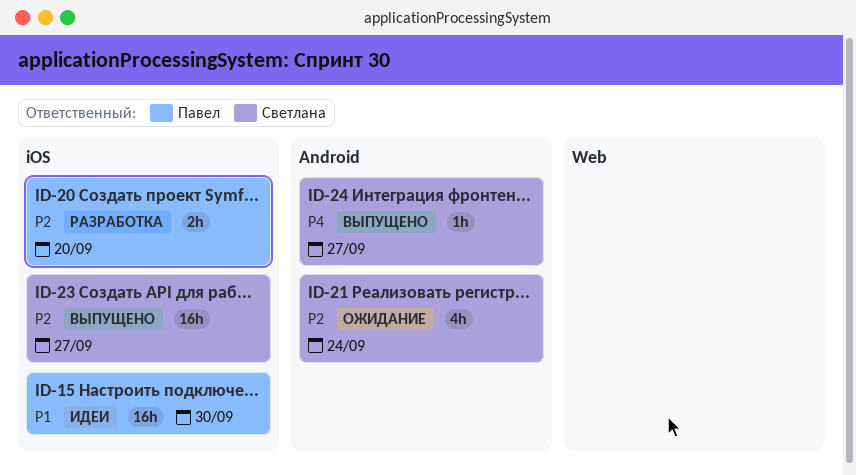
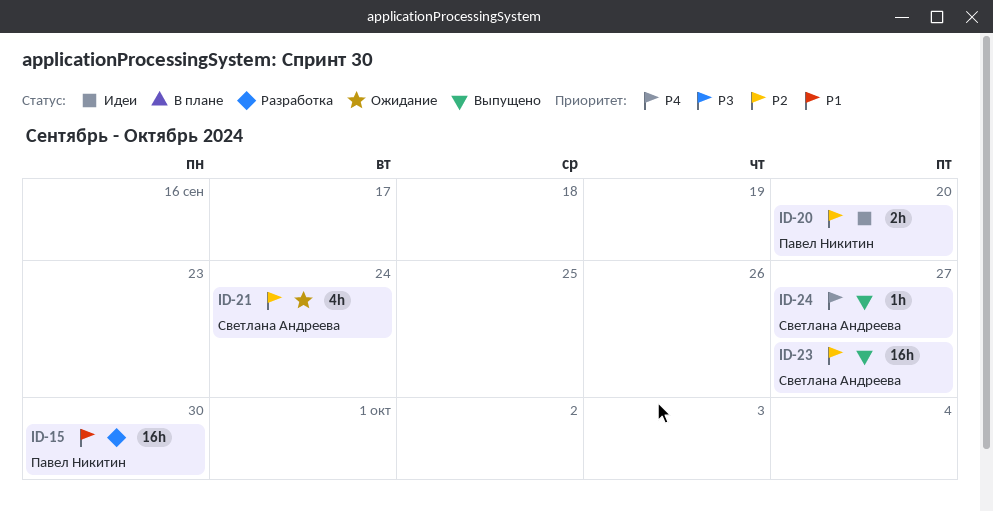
ID-15, status: Идеи -> Разработка
ID-20, status: Разработка -> Идеи

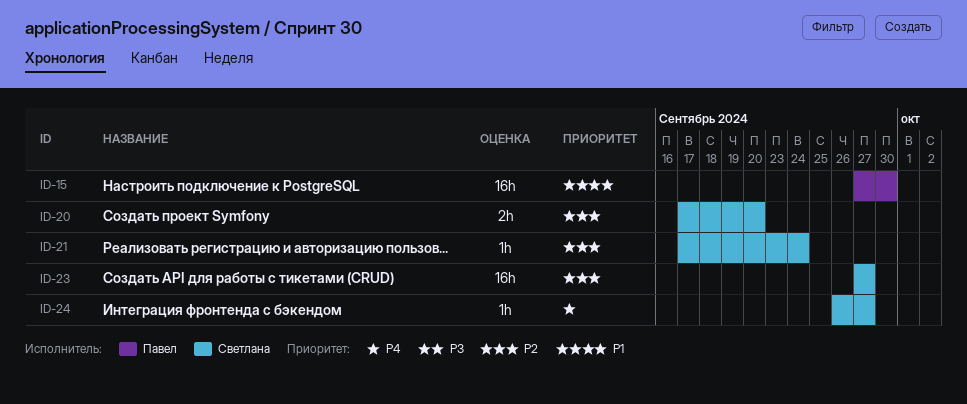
ID-20, owner: Павел Никитин -> Светлана Андреева
ID-21, estimate: 4h -> 1h

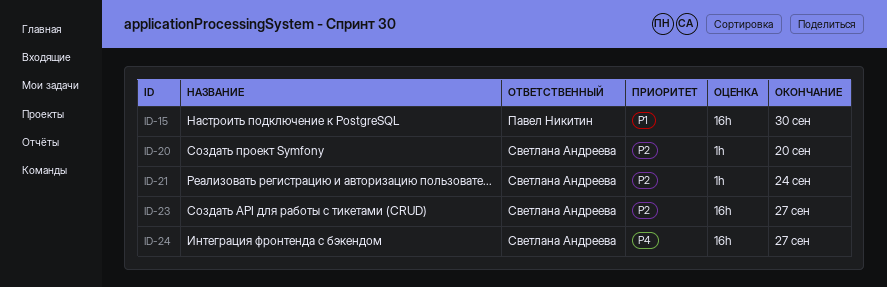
ID-20, estimate: 2h -> 1h
ID-24, estimate: 1h -> 16h

